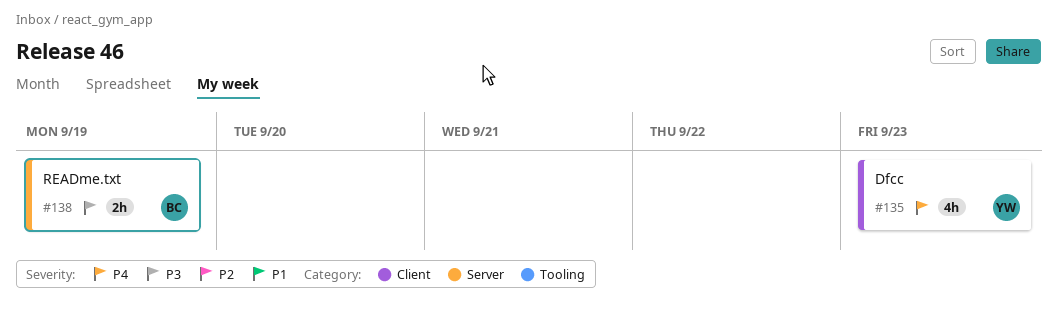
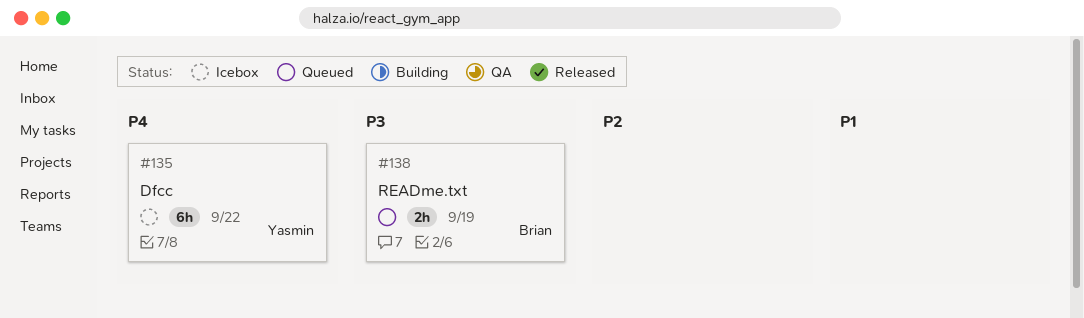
#135, estimate: 4h -> 6h
#135, due: Sep 23 -> Sep 22

